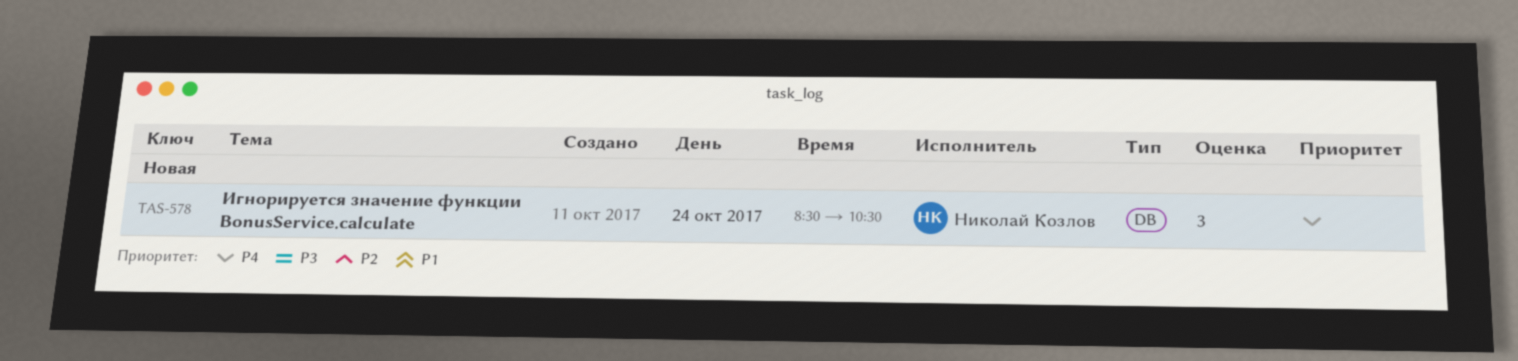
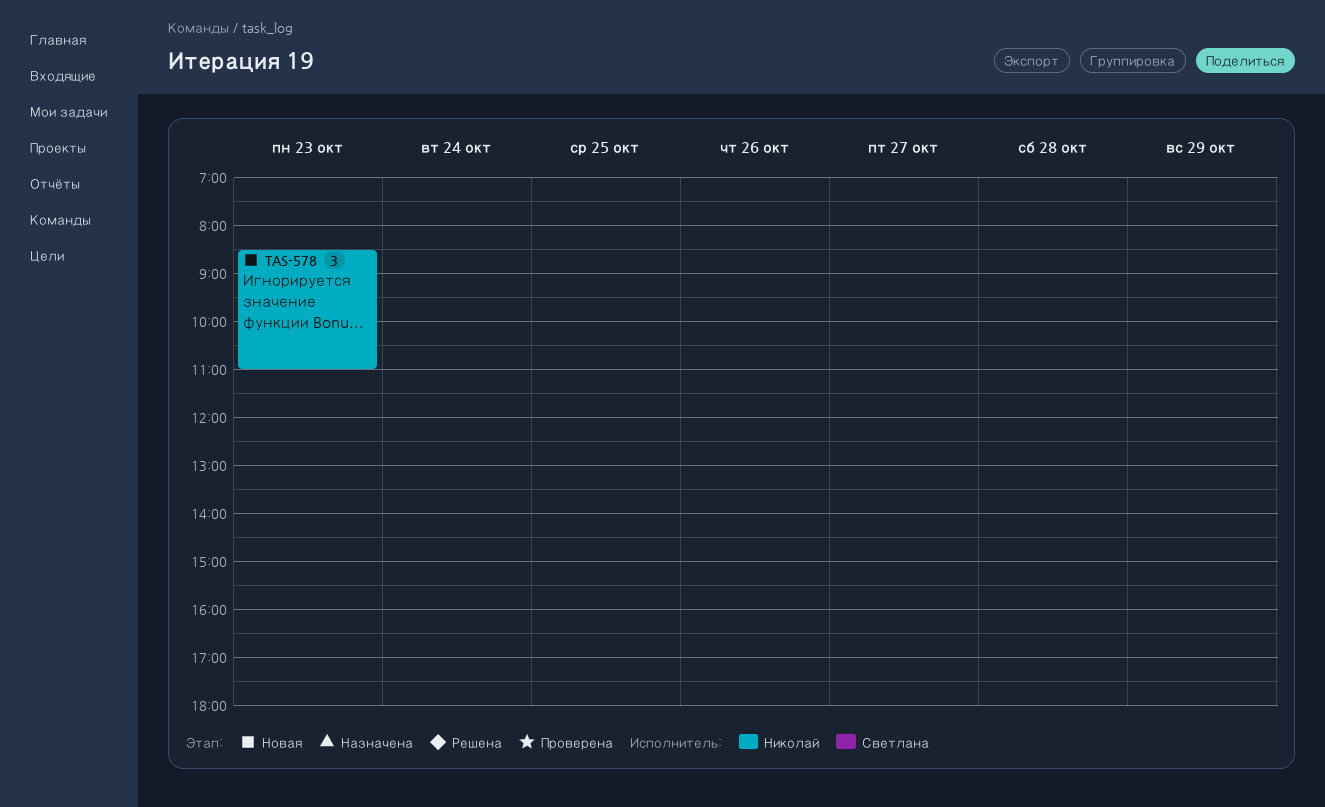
TAS-578, day: Oct 24 -> Oct 23
TAS-578, ends: 10:30 -> 11:00

